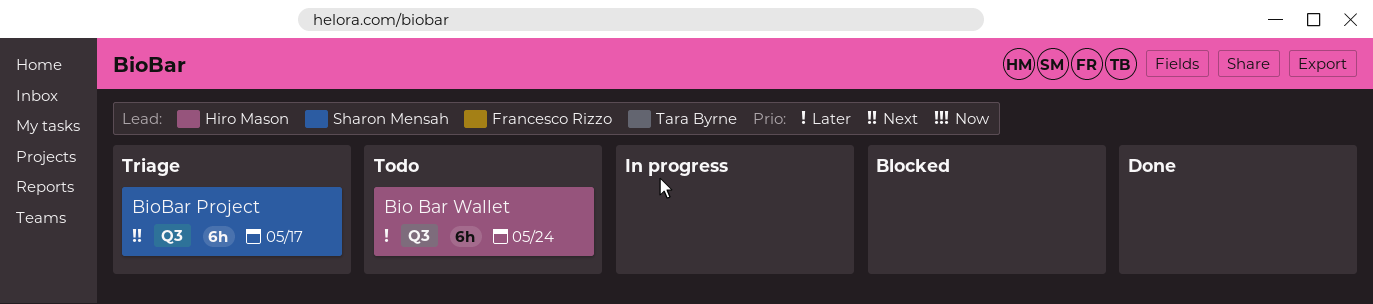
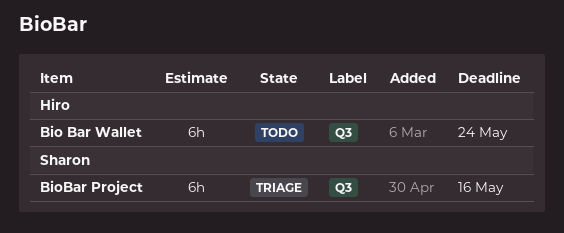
BioBar Project, due: May 17 -> May 16

